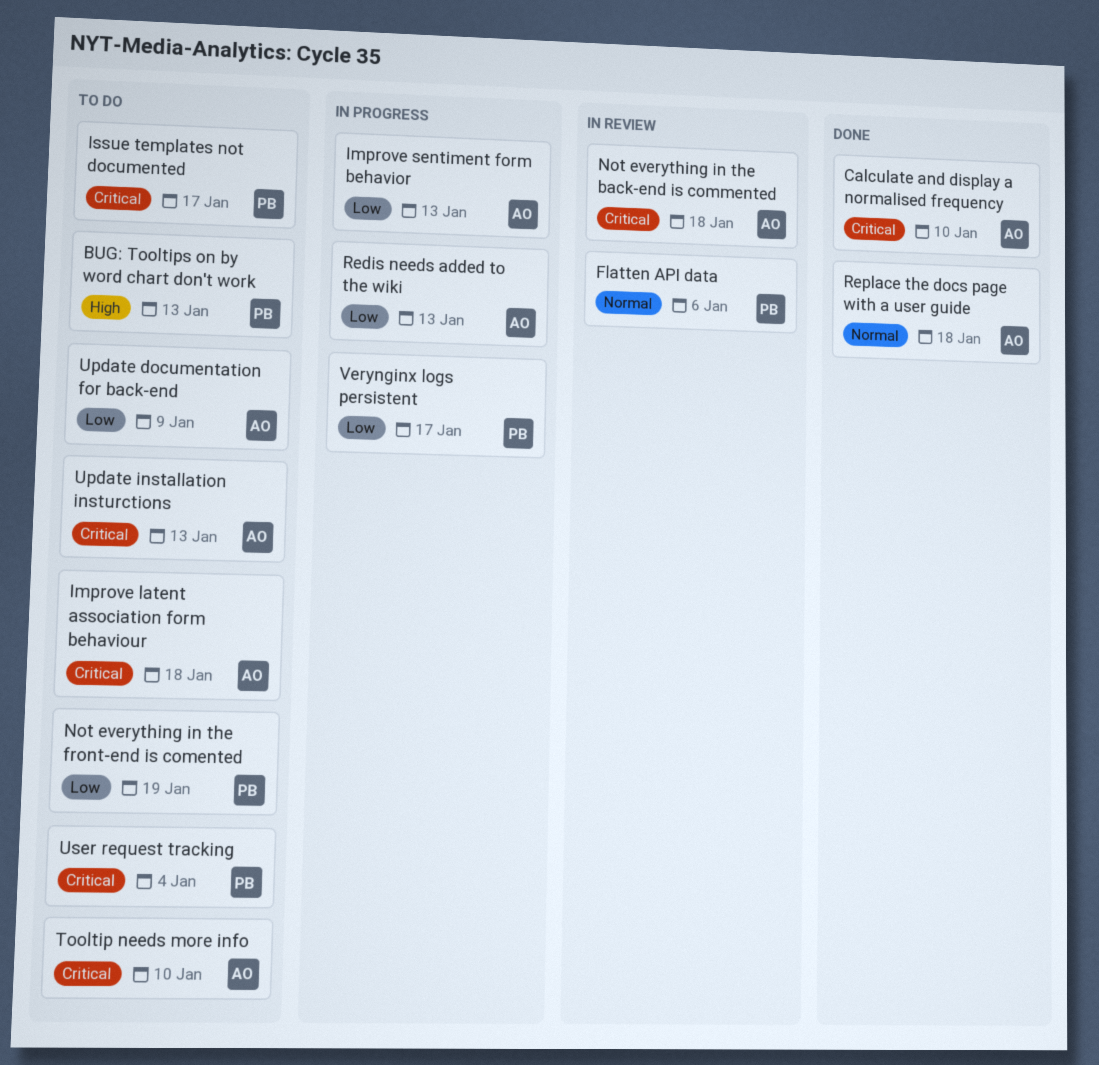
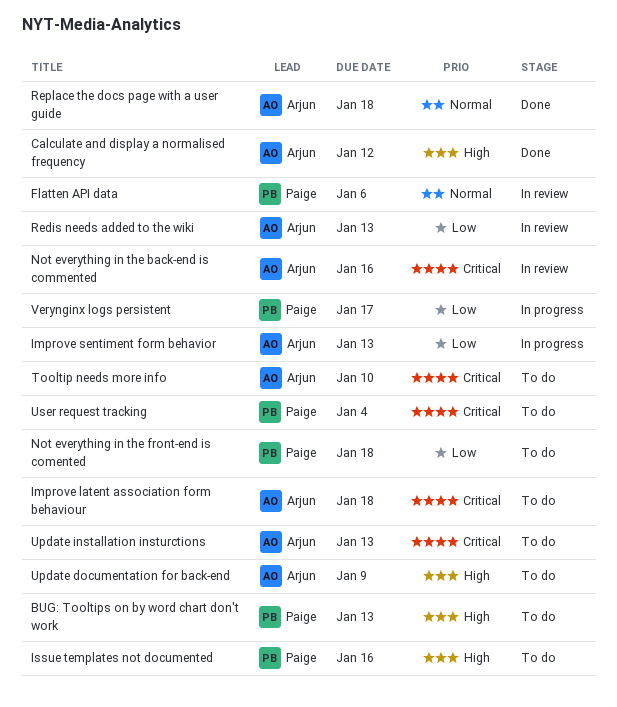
Calculate and display a normalised frequency, priority: Critical -> High
Calculate and display a normalised frequency, due: Jan 10 -> Jan 12
Issue templates not documented, priority: Critical -> High
Issue templates not documented, due: Jan 17 -> Jan 16
Not everything in the back-end is commented, due: Jan 18 -> Jan 16
Not everything in the front-end is comented, due: Jan 19 -> Jan 18
Redis needs added to the wiki, status: In progress -> In review
Update documentation for back-end, priority: Low -> High

